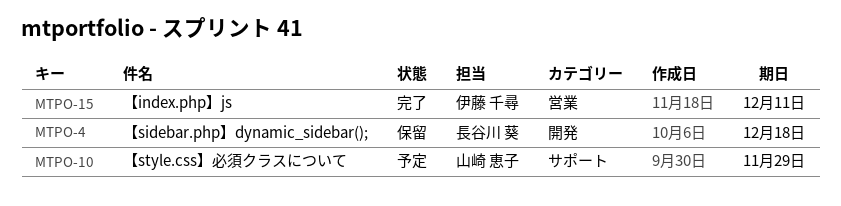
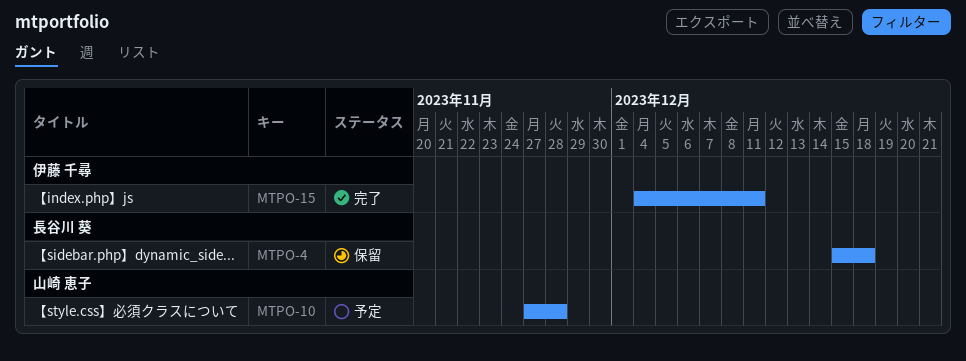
MTPO-10, due: Nov 29 -> Nov 28

